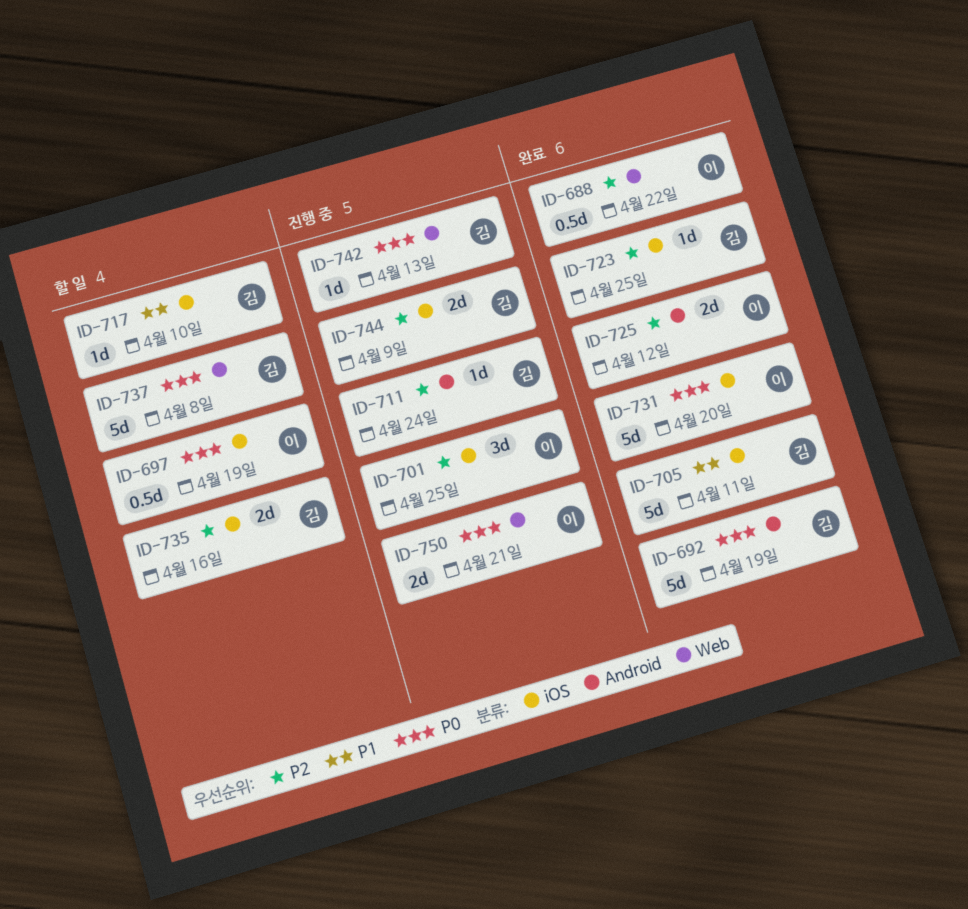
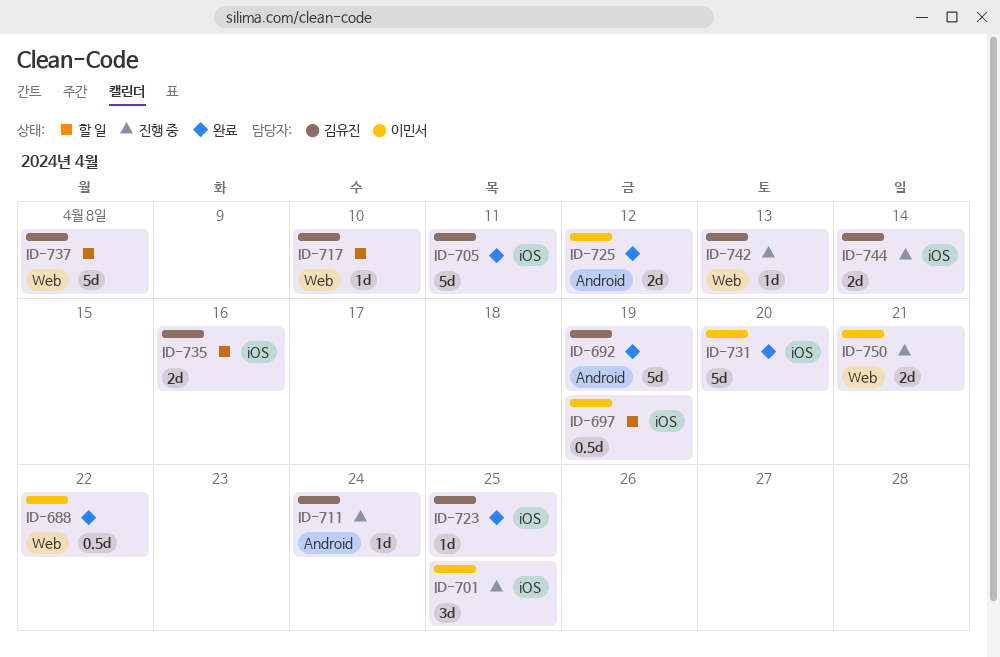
ID-717, label: iOS -> Web
ID-744, due: Apr 9 -> Apr 14

